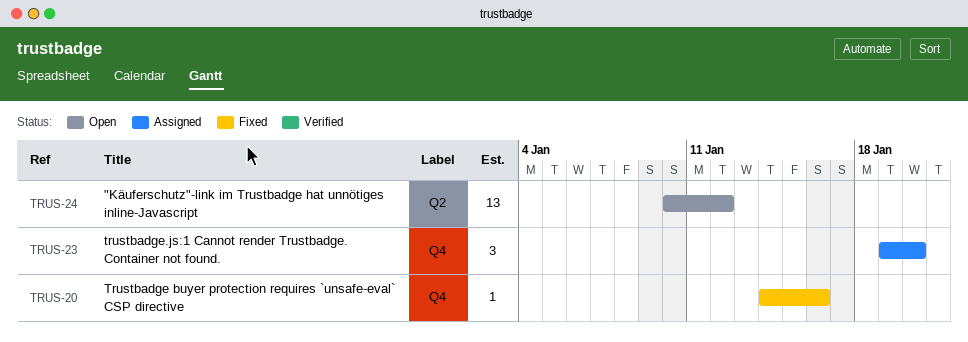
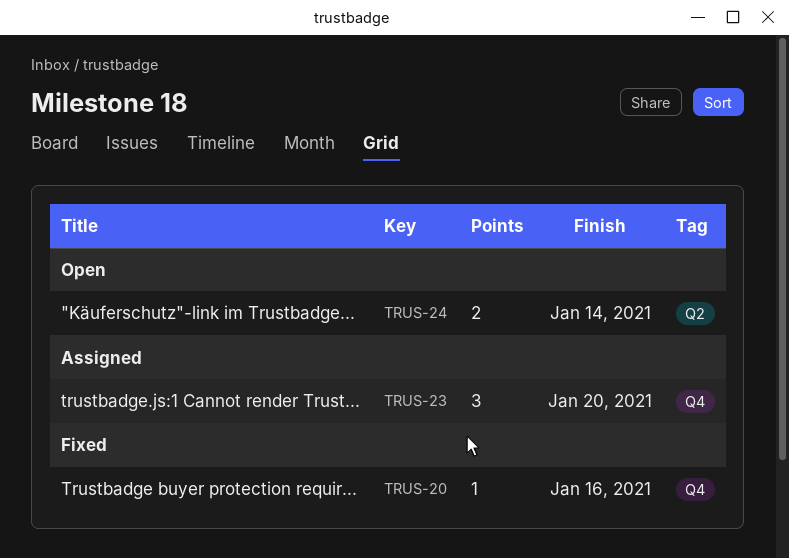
TRUS-24, estimate: 13 -> 2
TRUS-24, due: Jan 12 -> Jan 14

